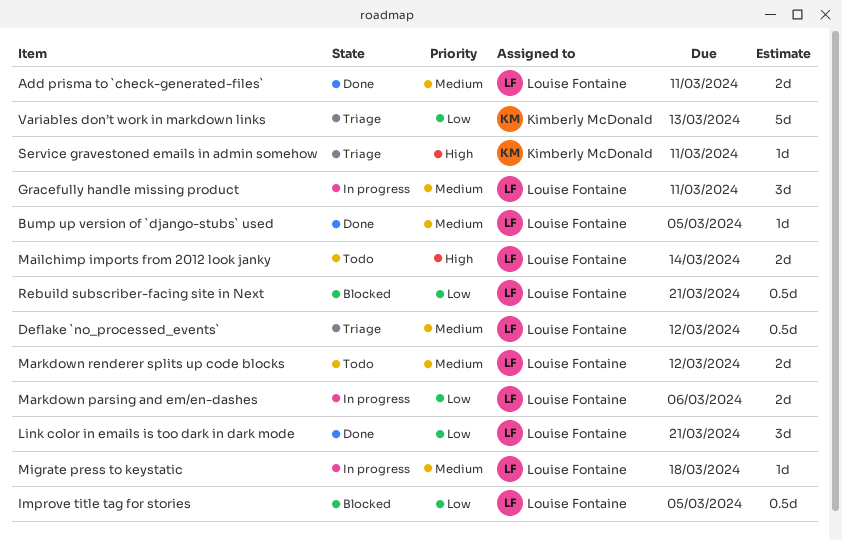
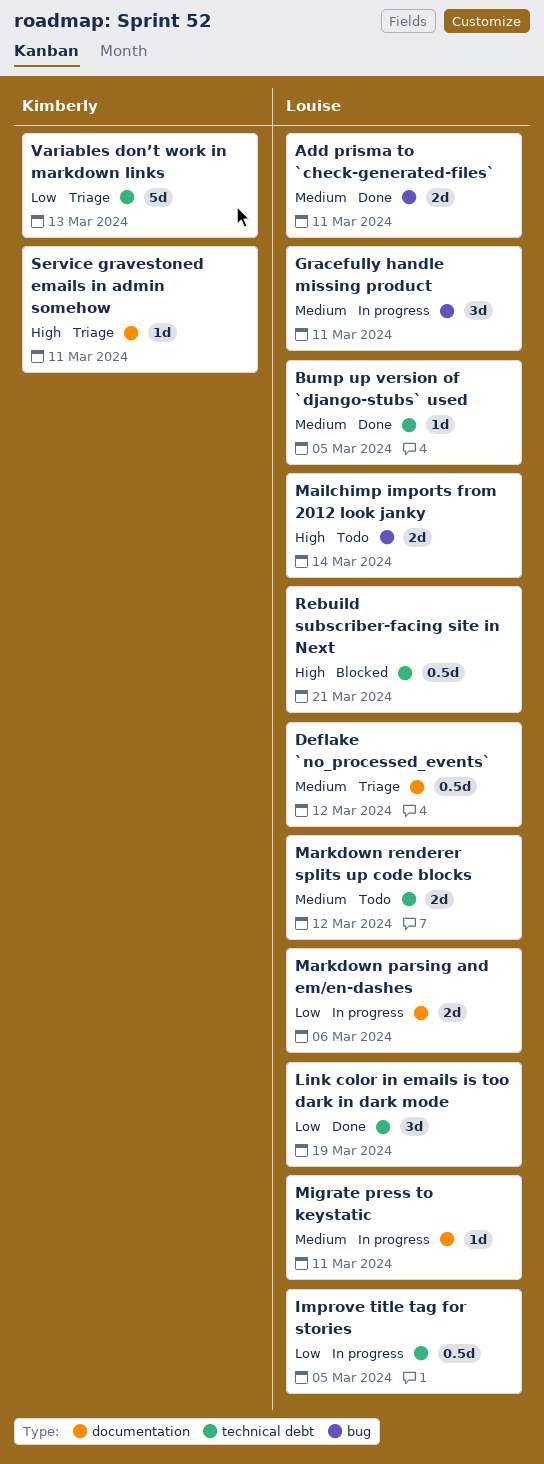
Improve title tag for stories, status: Blocked -> In progress
Link color in emails is too dark in dark mode, due: Mar 21 -> Mar 19
Migrate press to keystatic, due: Mar 18 -> Mar 11
Rebuild subscriber-facing site in Next, priority: Low -> High

